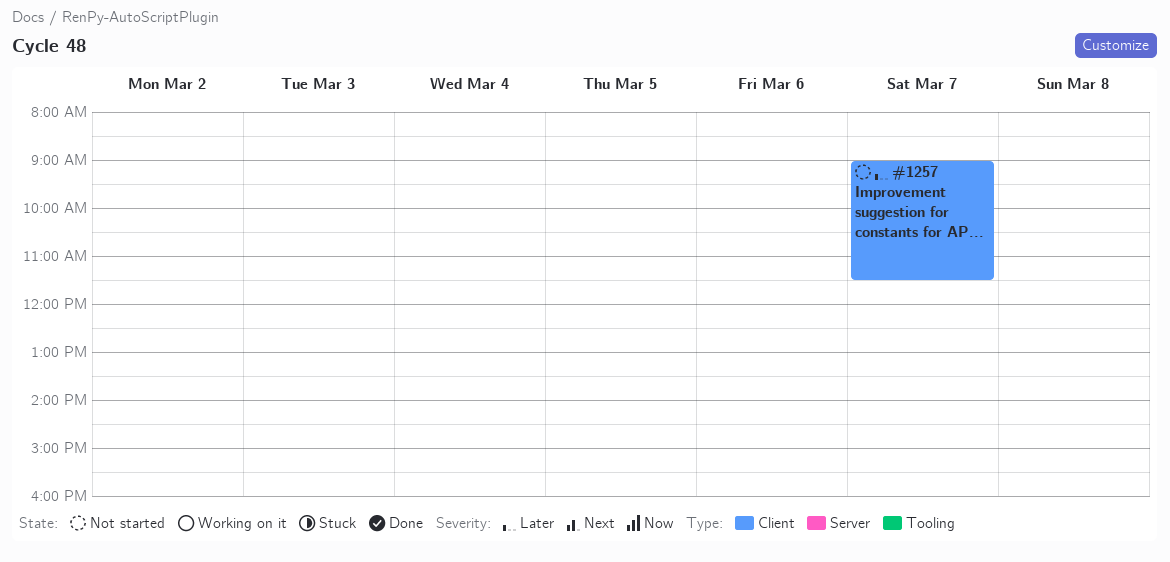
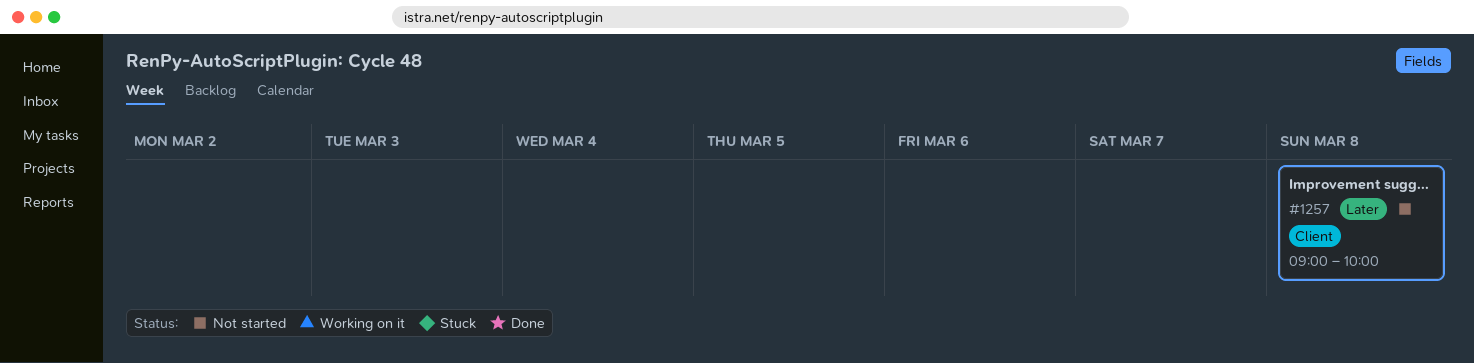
#1257, day: Mar 7 -> Mar 8
#1257, ends: 11:30 -> 10:00

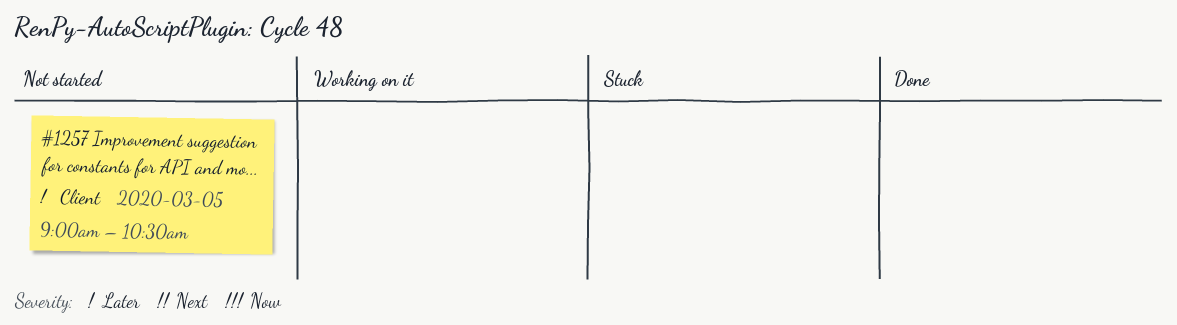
#1257, day: Mar 8 -> Mar 5
#1257, ends: 10:00 -> 10:30

